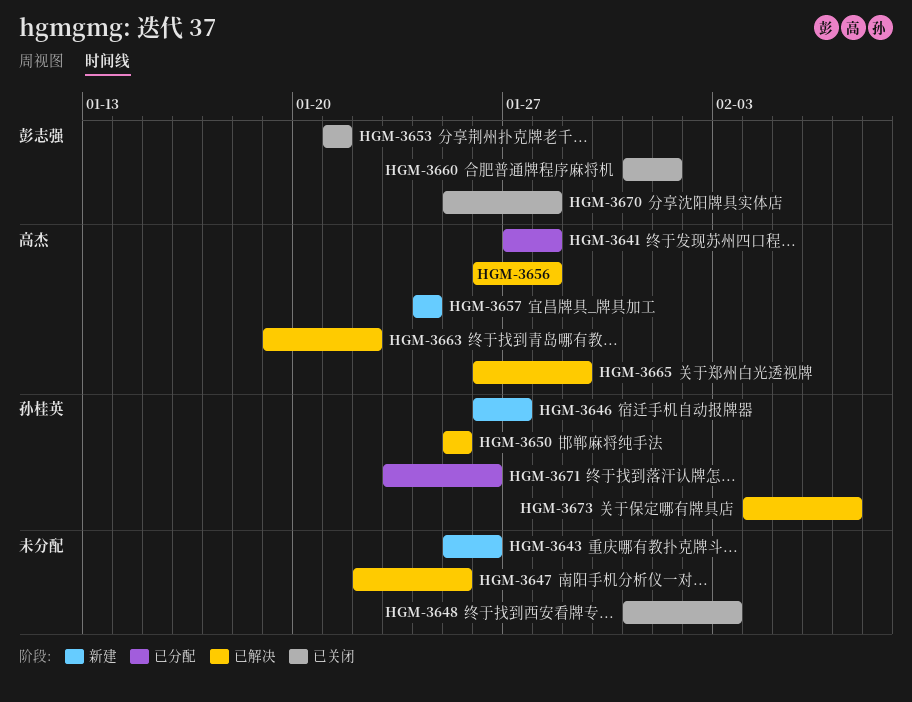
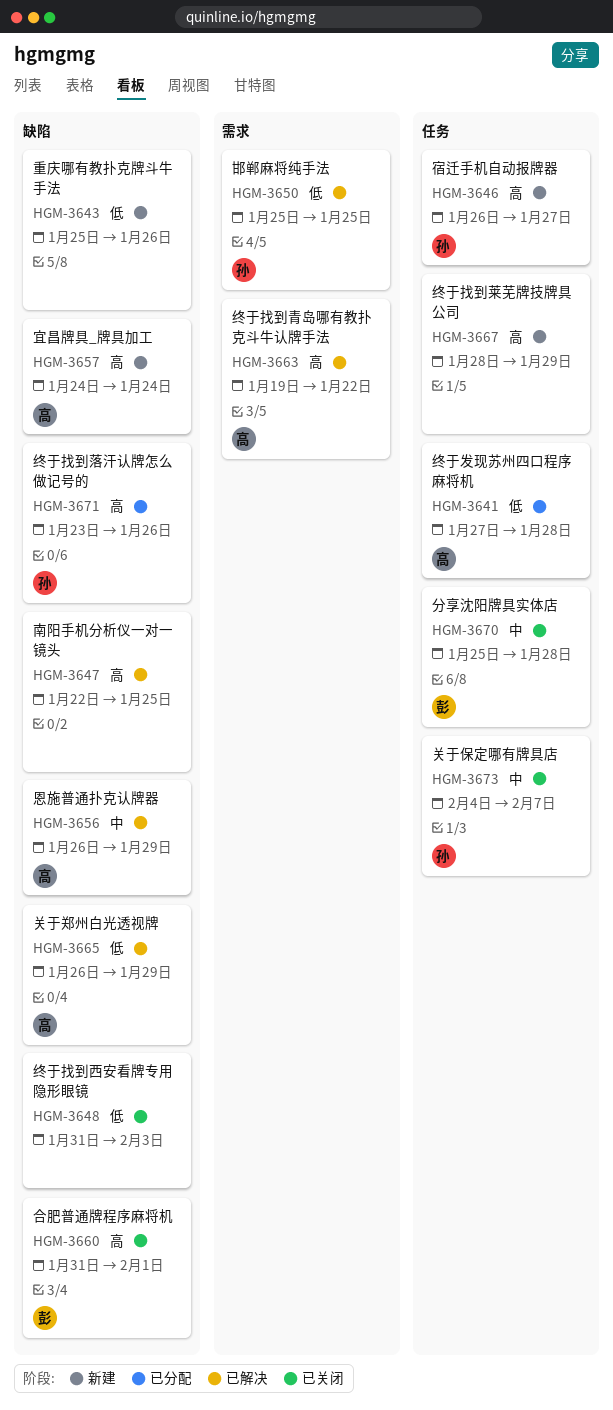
HGM-3653: present -> none
HGM-3656, due: Jan 28 -> Jan 29
HGM-3667: none -> present
HGM-3673, status: 已解决 -> 已关闭

